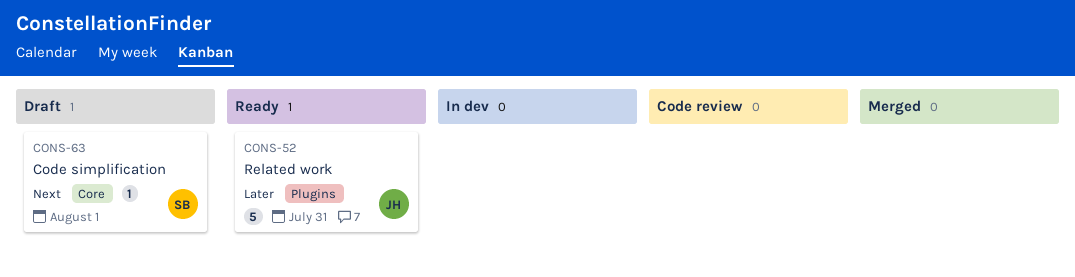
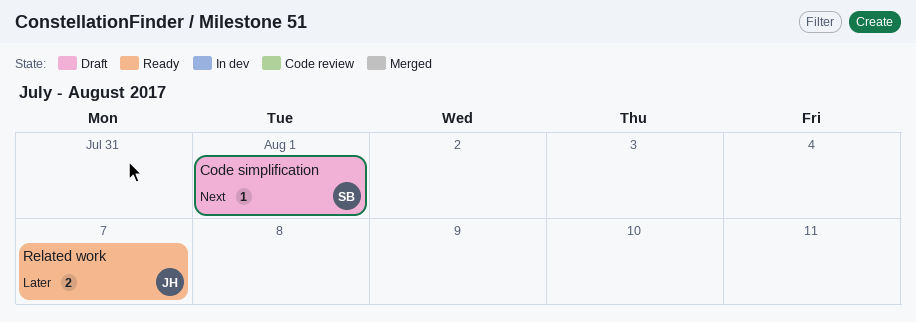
Related work, estimate: 5 -> 2
Related work, due: Jul 31 -> Aug 7

